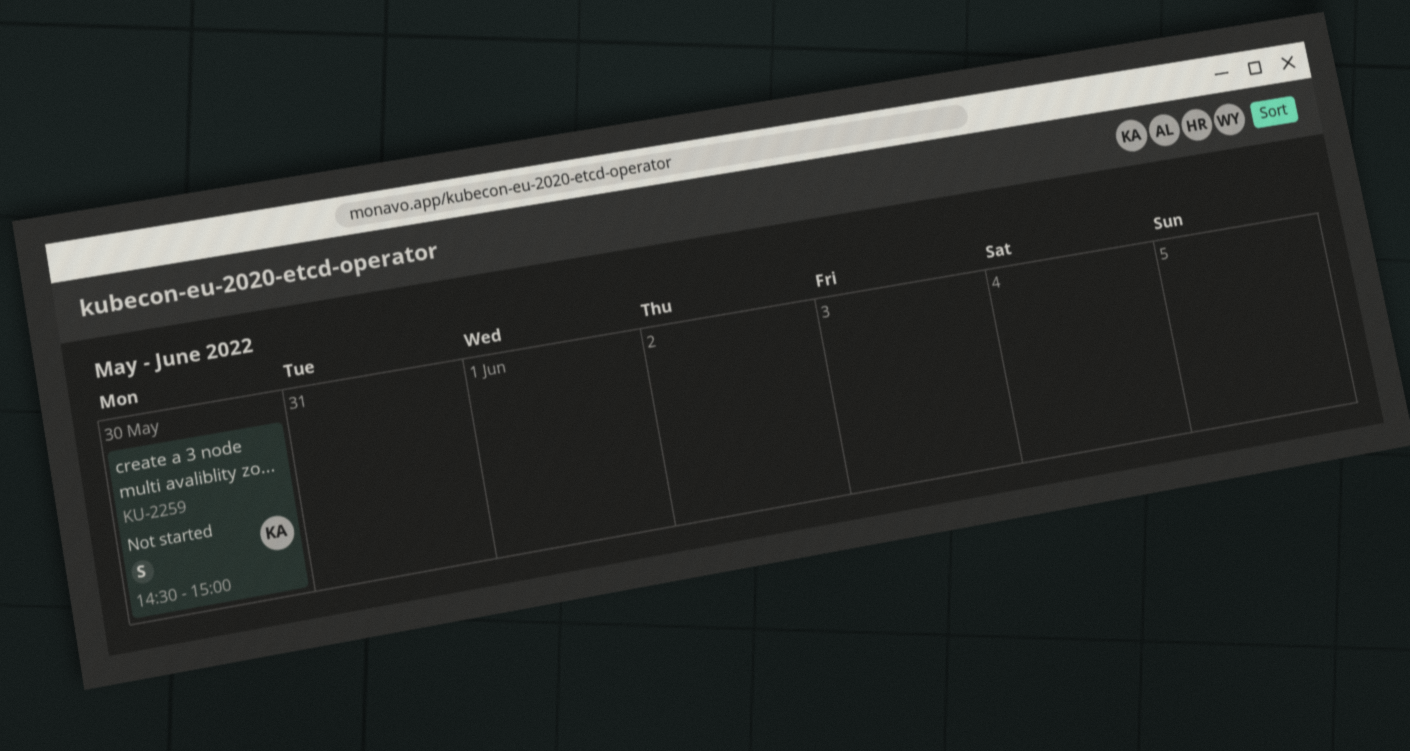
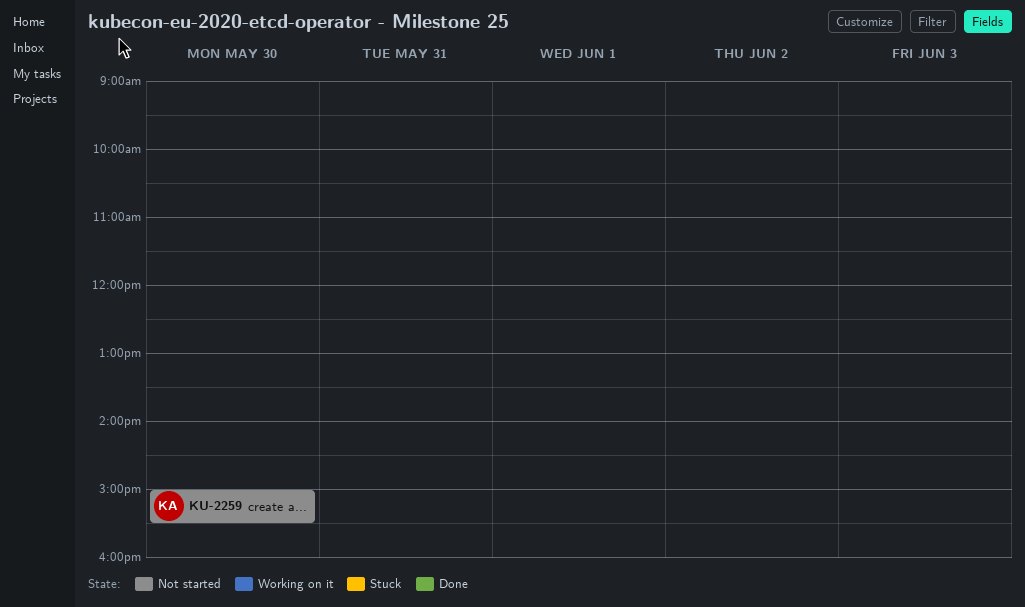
KU-2259, begins: 14:30 -> 15:00
KU-2259, ends: 15:00 -> 15:30

